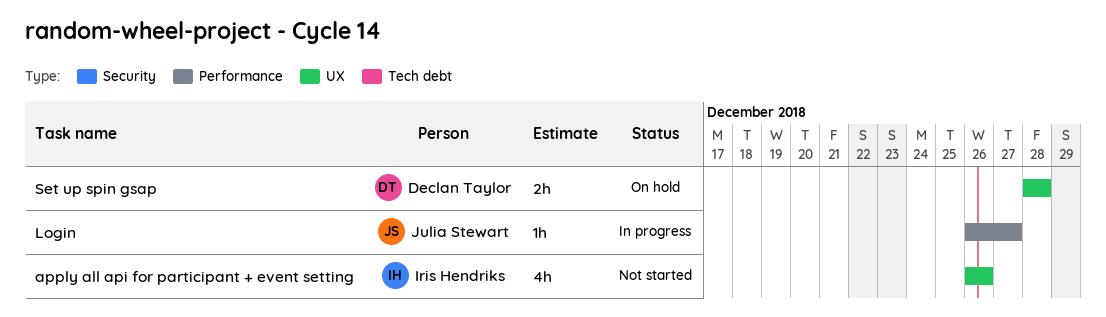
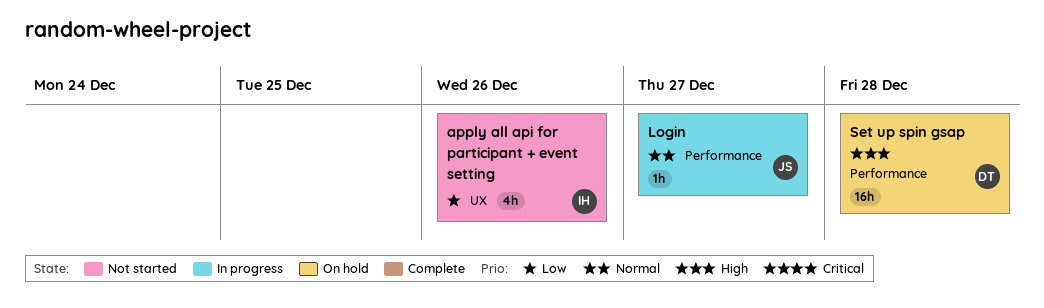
Set up spin gsap, label: UX -> Performance
Set up spin gsap, estimate: 2h -> 16h

